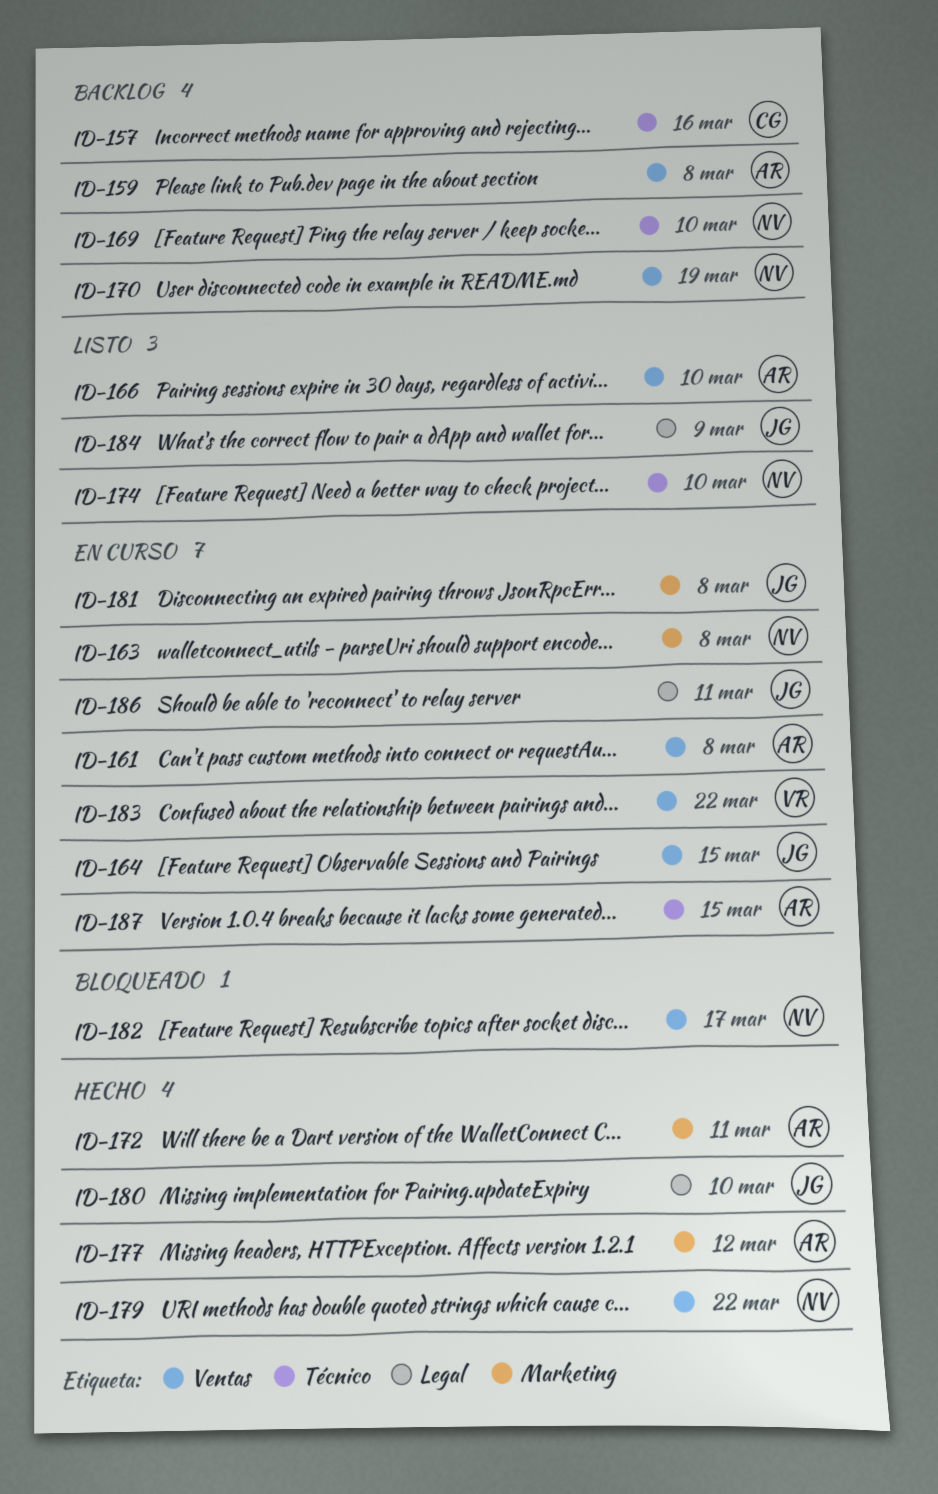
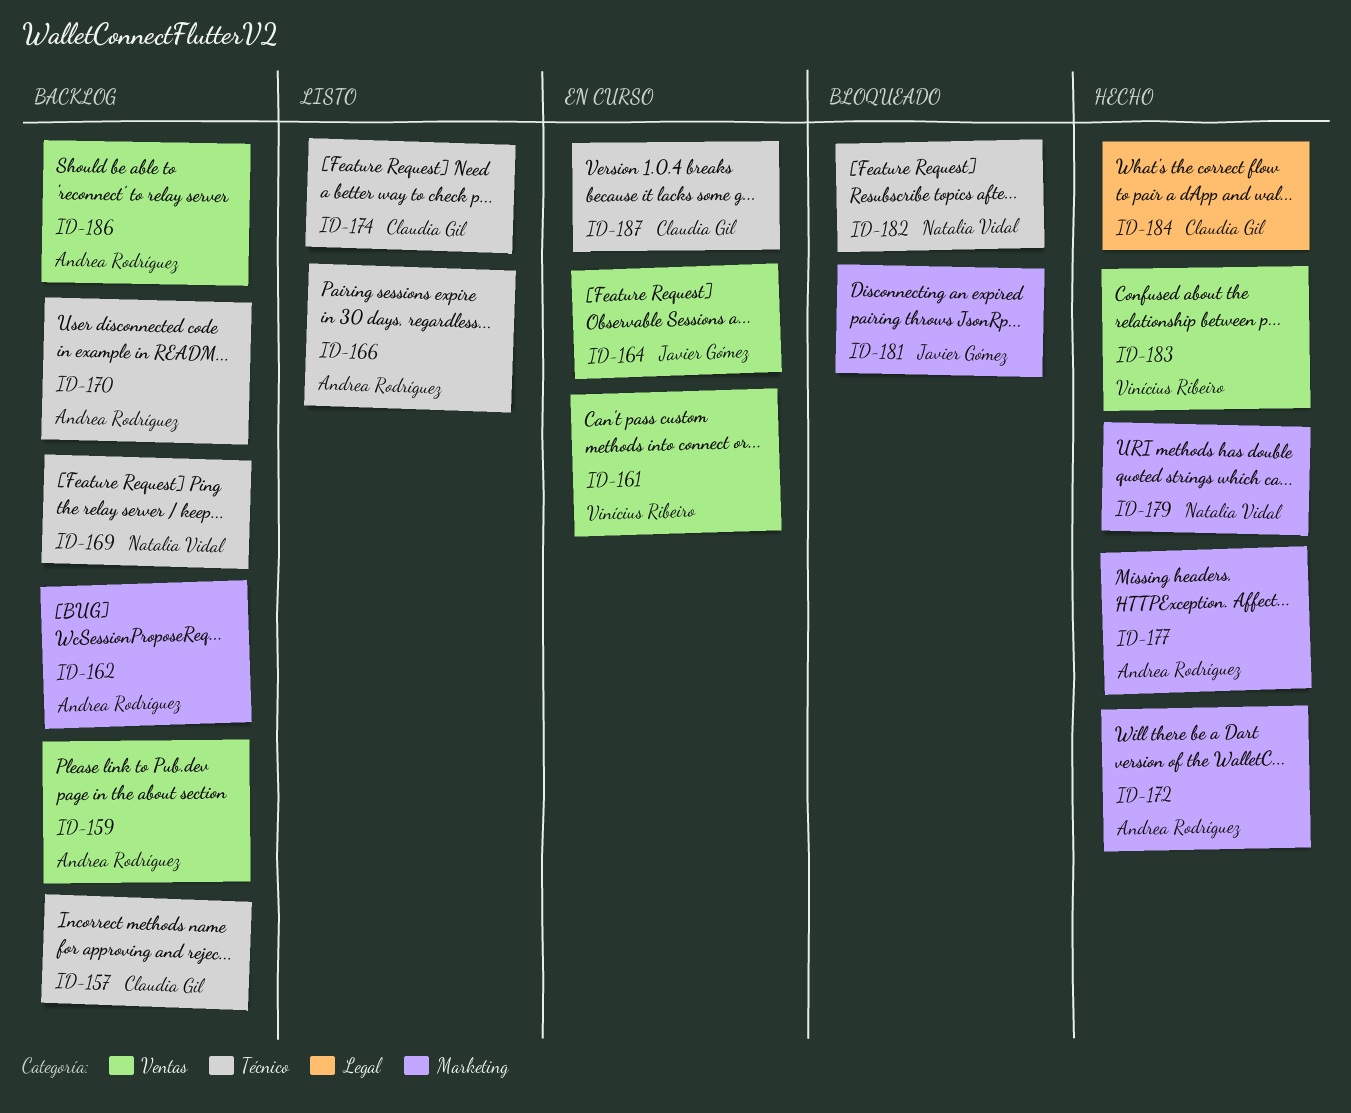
ID-161, owner: Andrea Rodríguez -> Vinícius Ribeiro
ID-162: none -> present
ID-163: present -> none
ID-166, label: Ventas -> Técnico
ID-170, owner: Natalia Vidal -> Andrea Rodríguez
ID-170, label: Ventas -> Técnico
ID-174, owner: Natalia Vidal -> Claudia Gil
ID-179, label: Ventas -> Marketing
ID-180: present -> none
ID-181, status: En curso -> Bloqueado
ID-182, label: Ventas -> Técnico
ID-183, status: En curso -> Hecho
ID-184, status: Listo -> Hecho
ID-184, owner: Javier Gómez -> Claudia Gil
ID-186, status: En curso -> Backlog
ID-186, owner: Javier Gómez -> Andrea Rodríguez
ID-186, label: Legal -> Ventas
ID-187, owner: Andrea Rodríguez -> Claudia Gil

